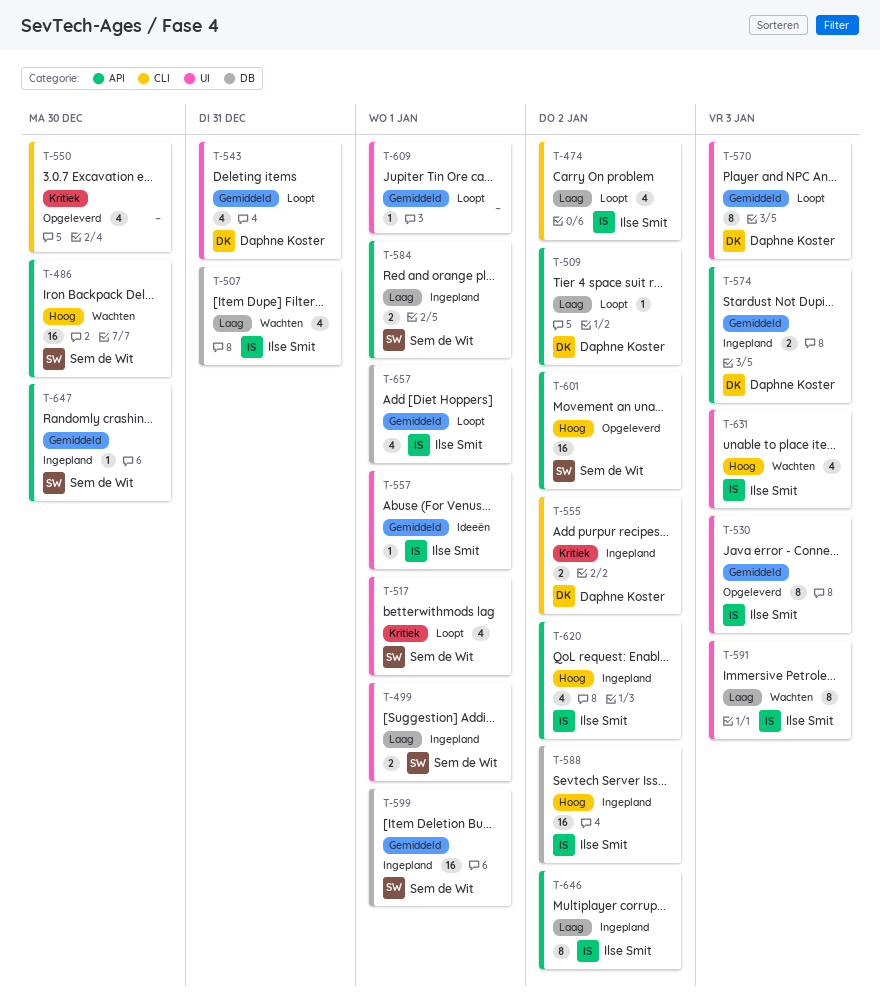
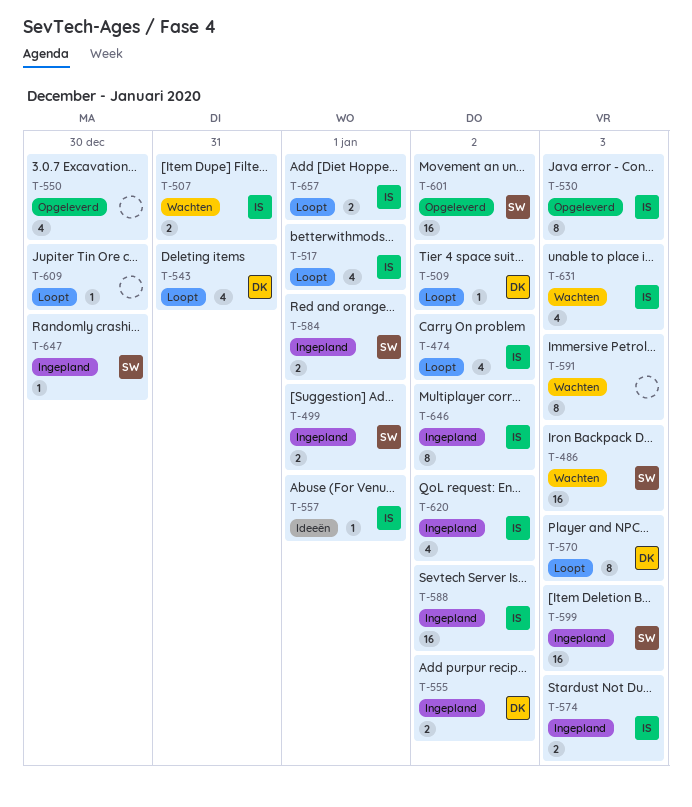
T-486, due: Dec 30 -> Jan 3
T-507, estimate: 4 -> 2
T-517, owner: Sem de Wit -> Ilse Smit
T-574, owner: Daphne Koster -> Ilse Smit
T-591, owner: Ilse Smit -> none
T-599, due: Jan 1 -> Jan 3
T-609, due: Jan 1 -> Dec 30
T-657, estimate: 4 -> 2

